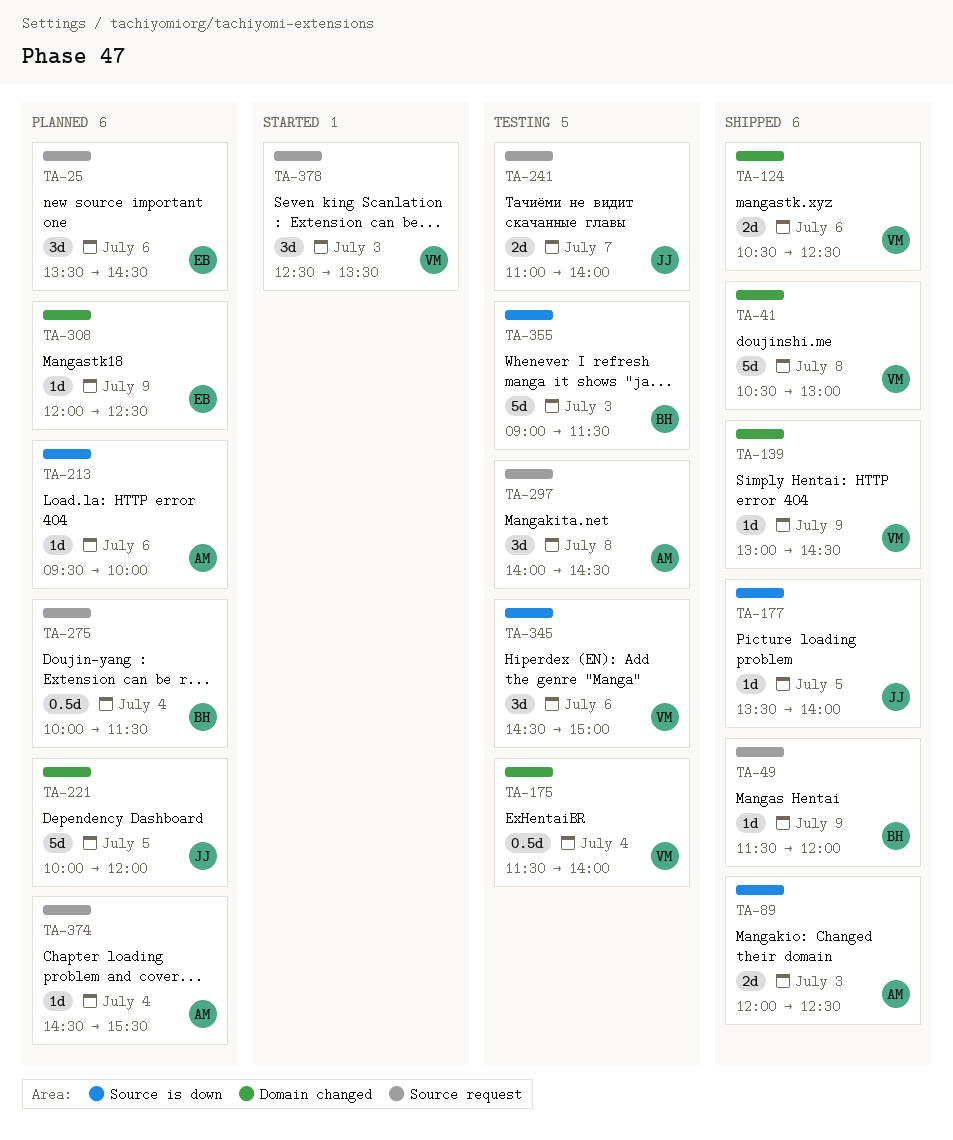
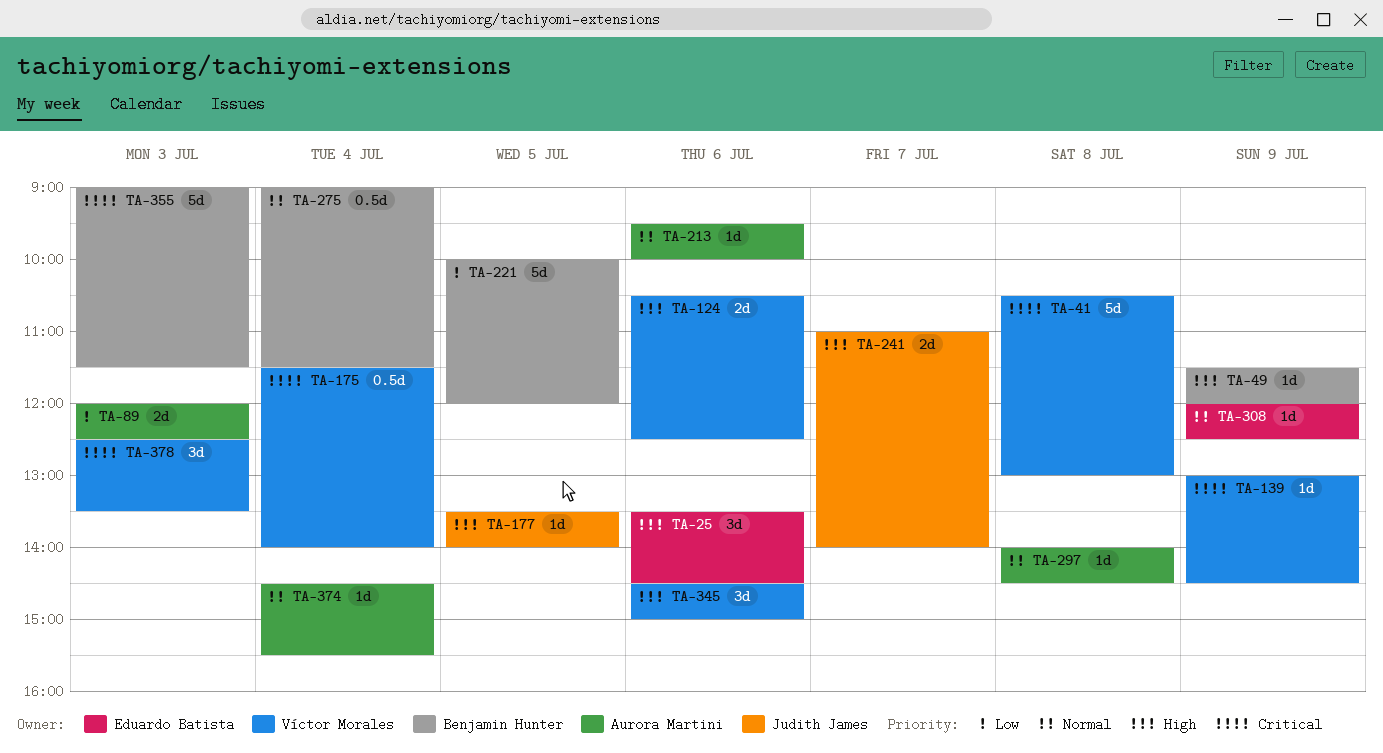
TA-221, owner: Judith James -> Benjamin Hunter
TA-275, begins: 10:00 -> 09:00
TA-297, estimate: 3d -> 1d

